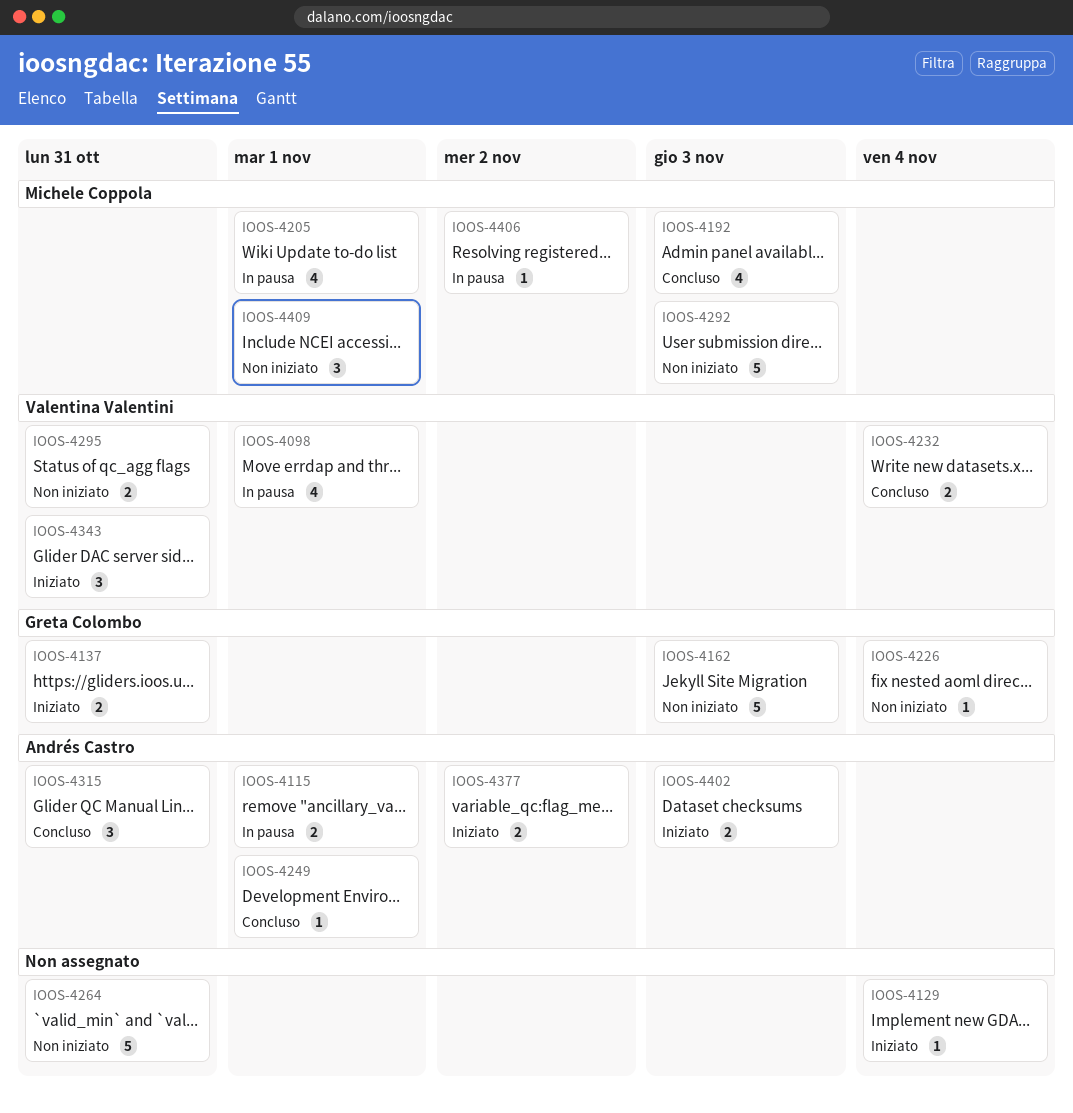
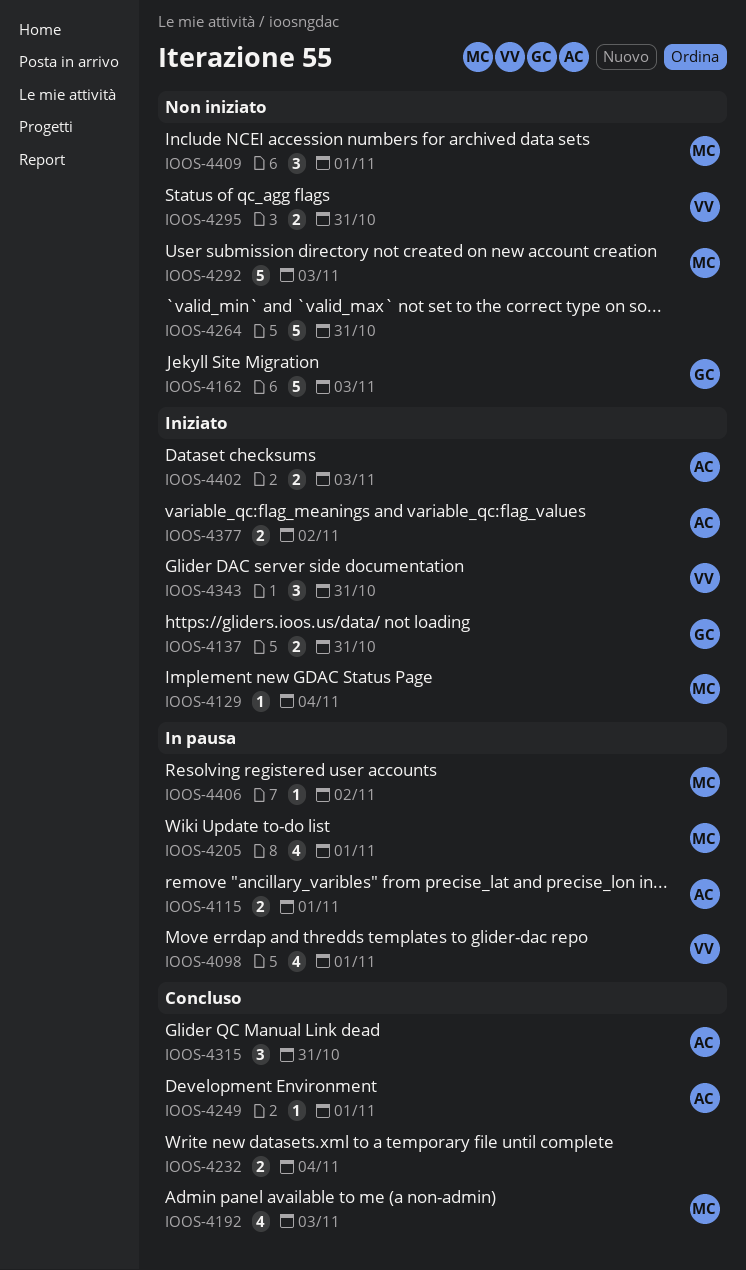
IOOS-4129, owner: none -> Michele Coppola
IOOS-4226: present -> none
IOOS-4232, owner: Valentina Valentini -> none

